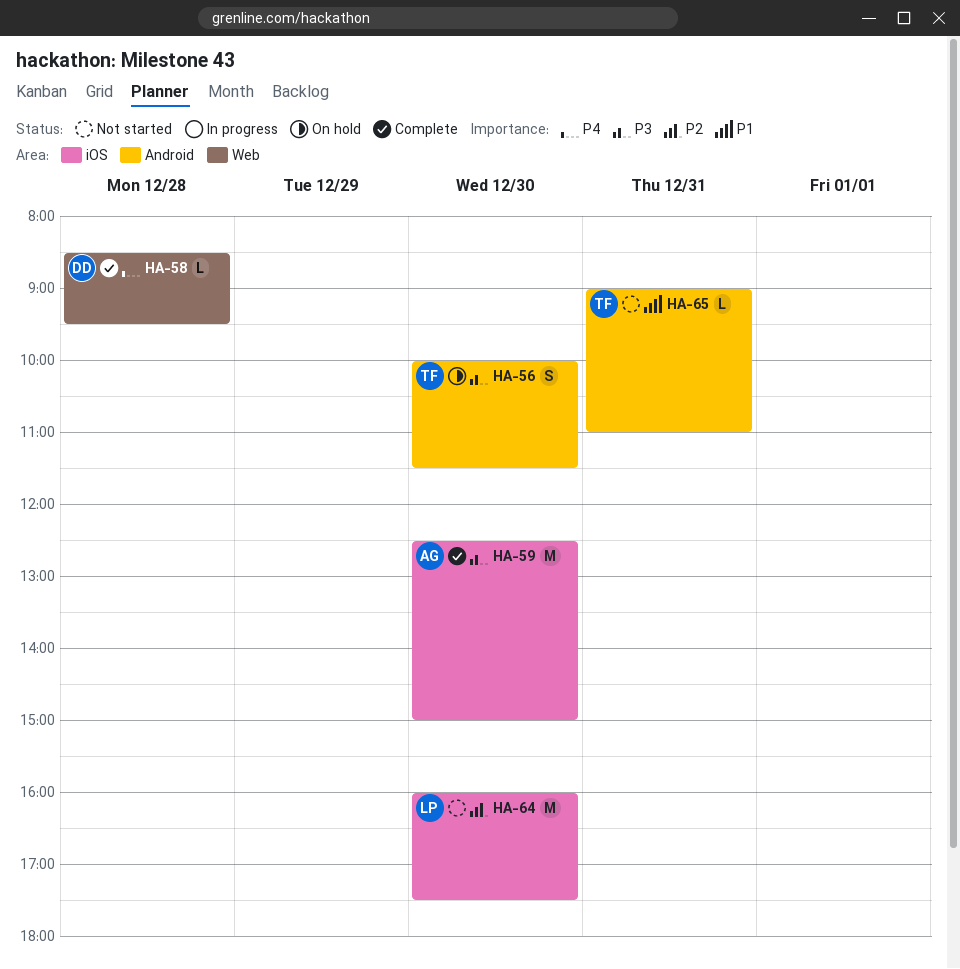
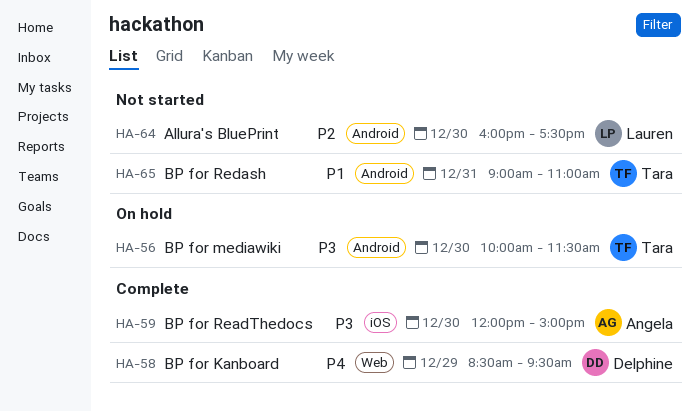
HA-58, day: Dec 28 -> Dec 29
HA-59, begins: 12:30 -> 12:00
HA-64, label: iOS -> Android

